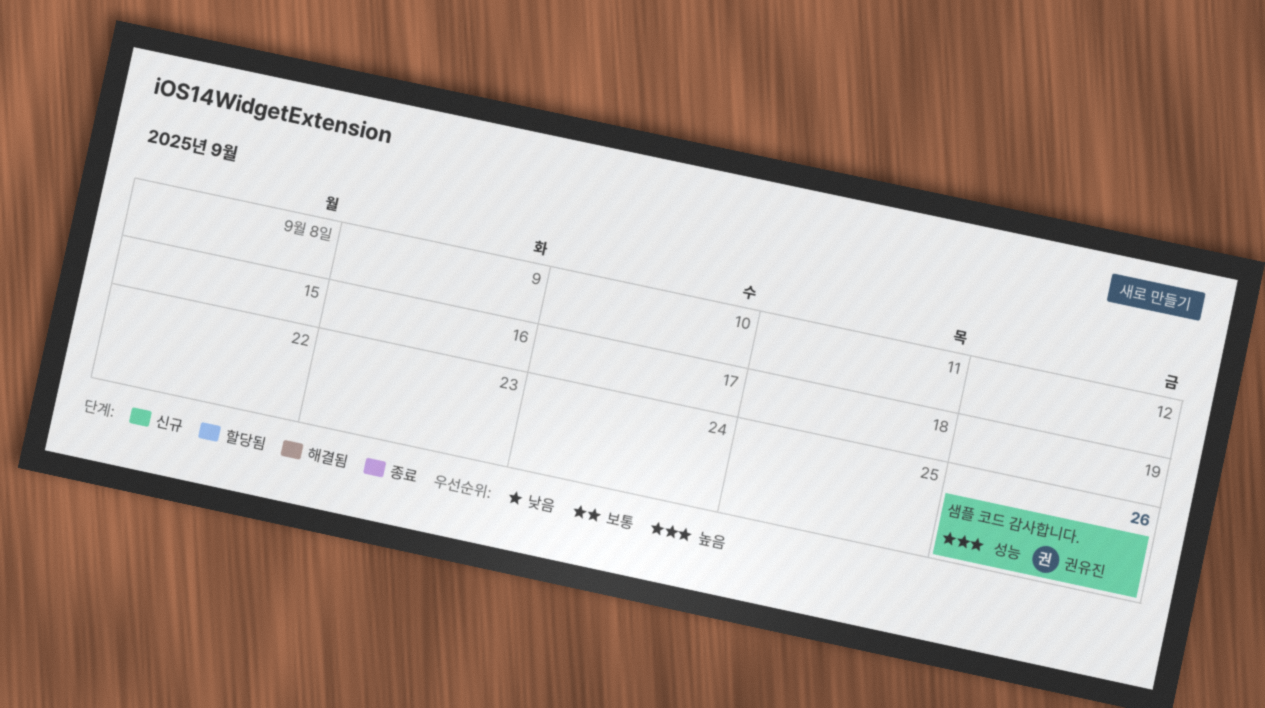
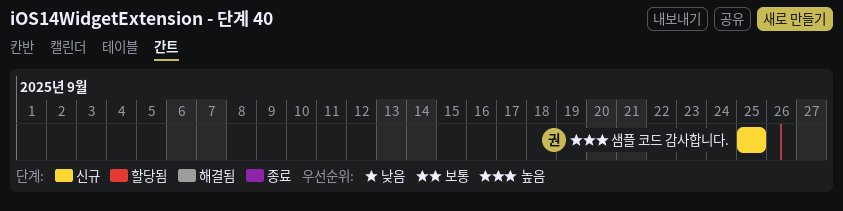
샘플 코드 감사합니다., due: Sep 26 -> Sep 25

